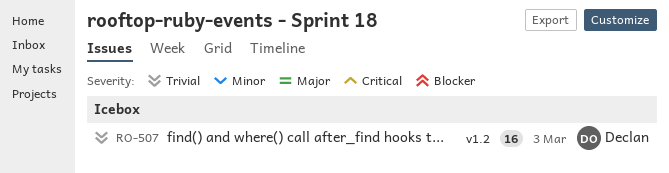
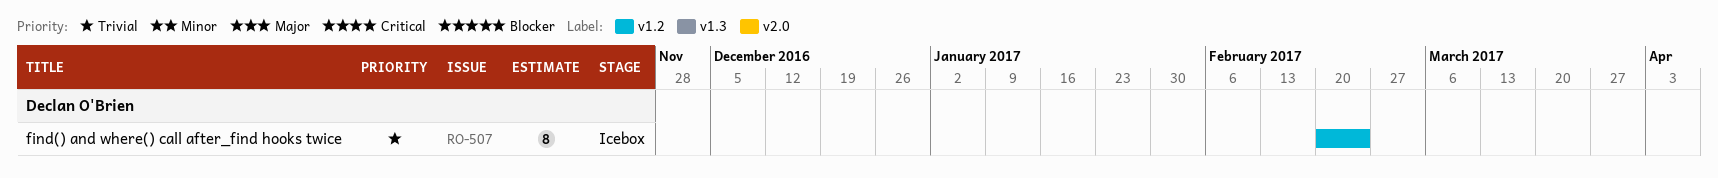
RO-507, estimate: 16 -> 8
RO-507, due: Mar 3 -> Feb 24

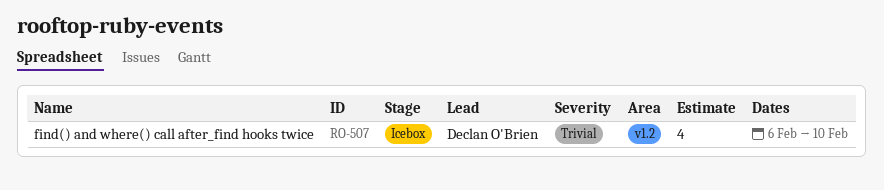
RO-507, estimate: 8 -> 4
RO-507, start: Feb 20 -> Feb 6
RO-507, due: Feb 24 -> Feb 10

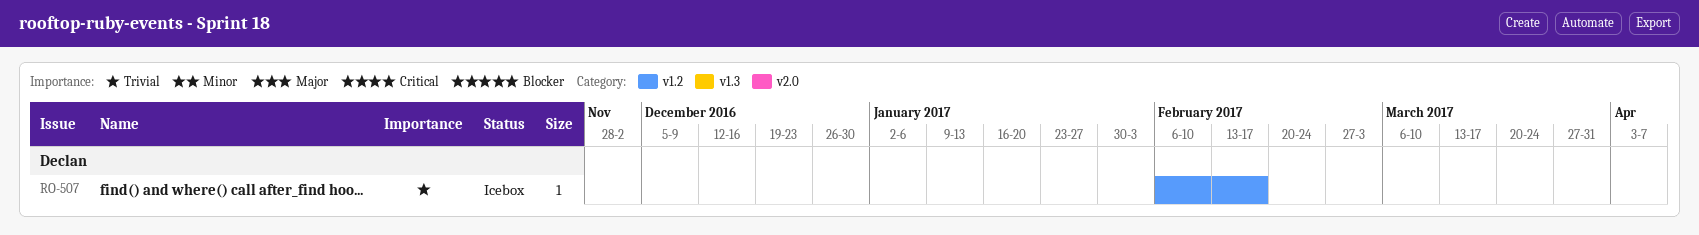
RO-507, estimate: 4 -> 1
RO-507, due: Feb 10 -> Feb 17

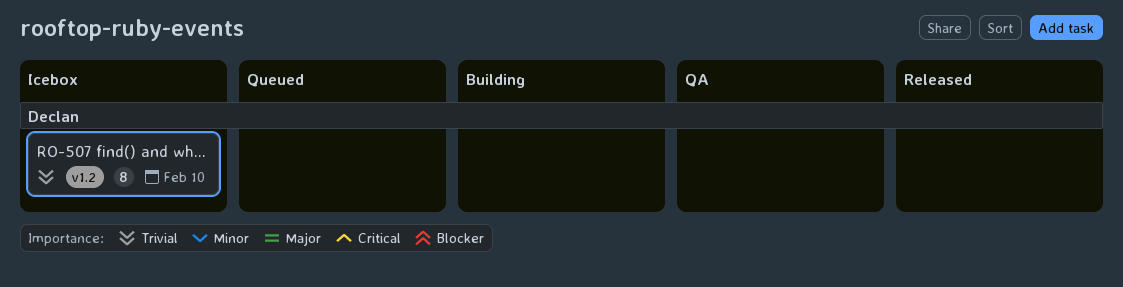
RO-507, estimate: 1 -> 8
RO-507, due: Feb 17 -> Feb 10

